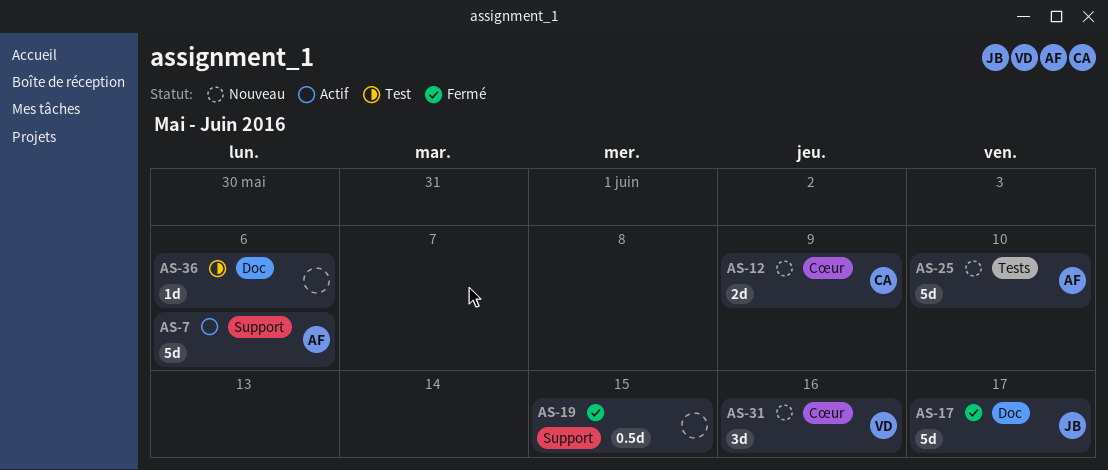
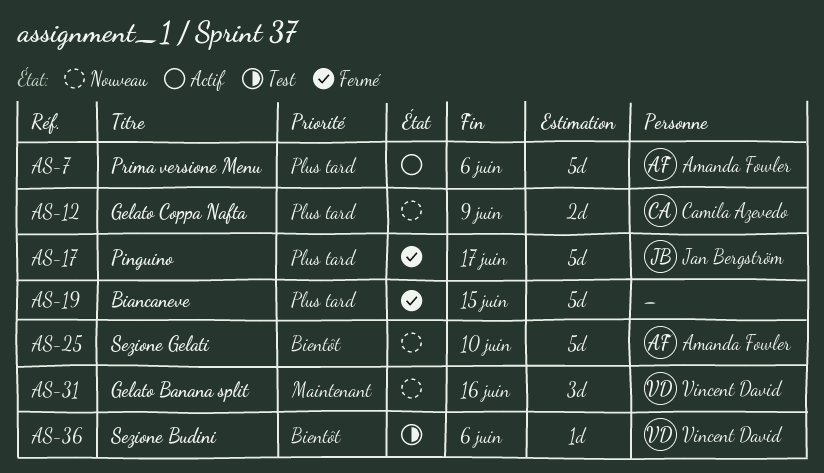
AS-19, estimate: 0.5d -> 5d
AS-36, owner: none -> Vincent David

